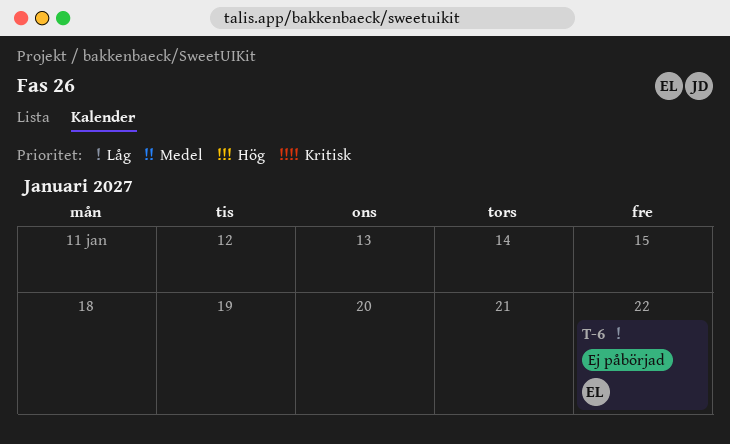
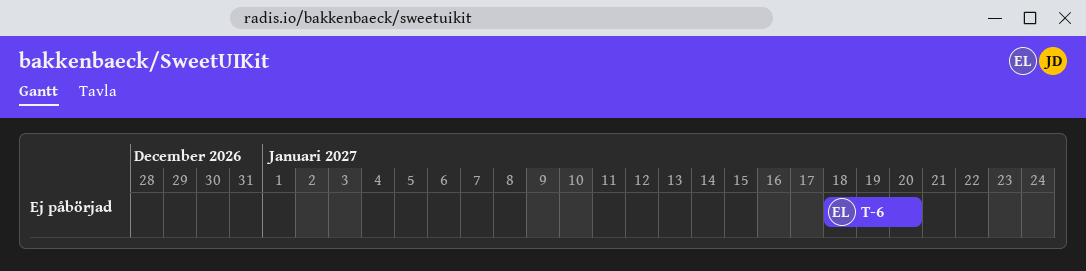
T-6, due: Jan 22 -> Jan 20

